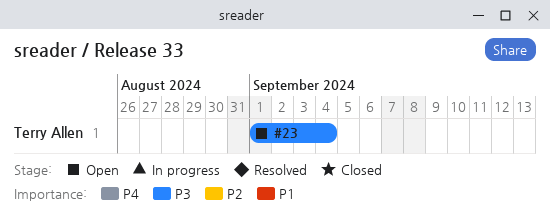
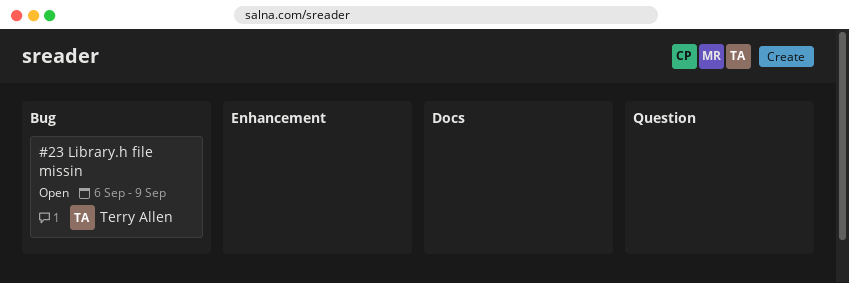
#23, start: Sep 1 -> Sep 6
#23, due: Sep 4 -> Sep 9

